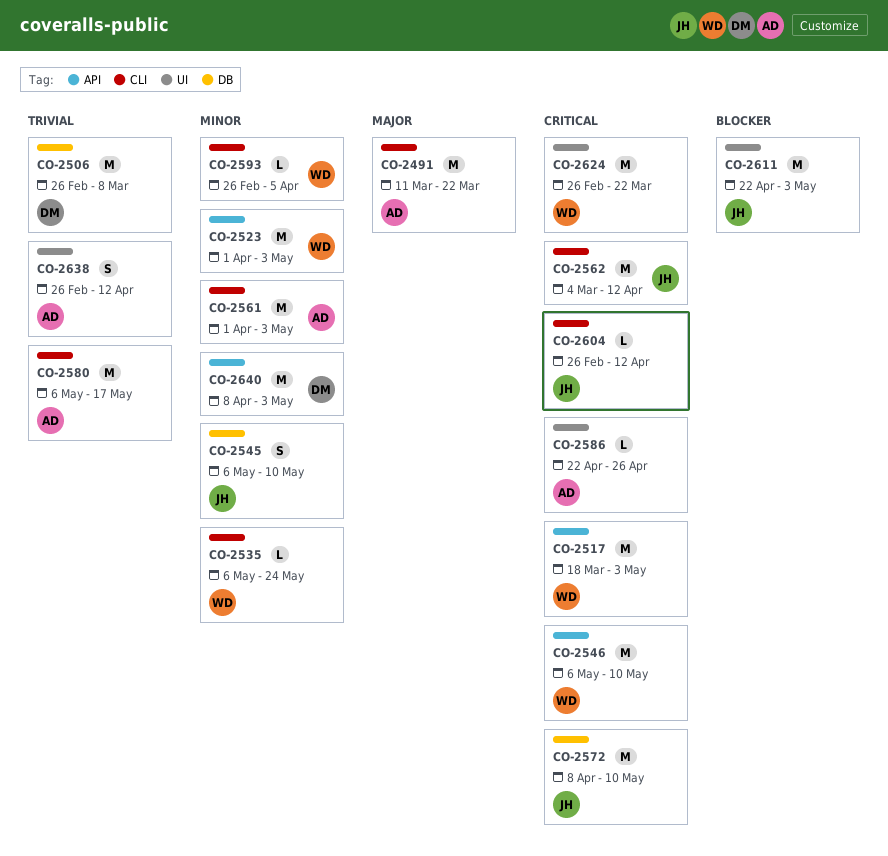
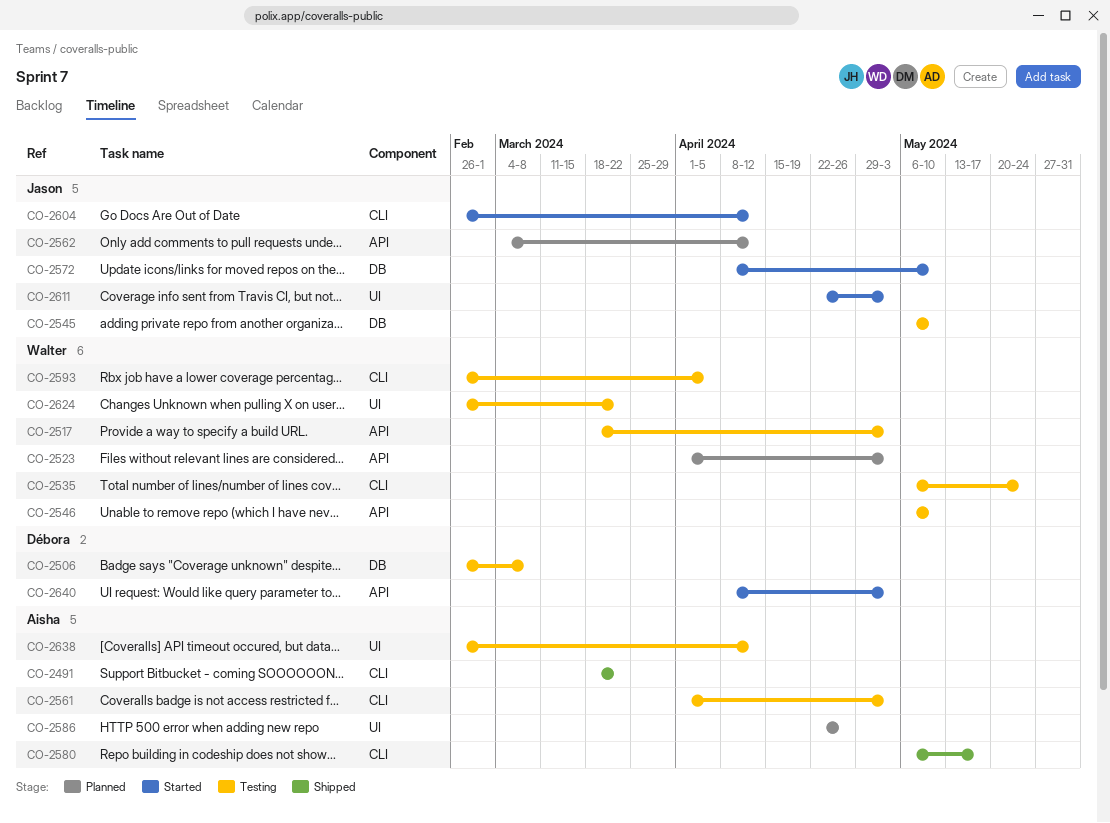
CO-2491, start: Mar 11 -> Mar 18
CO-2562, label: CLI -> API

